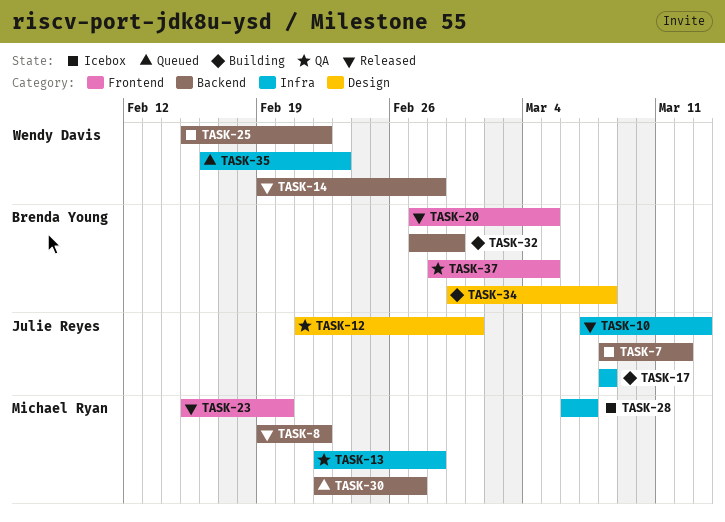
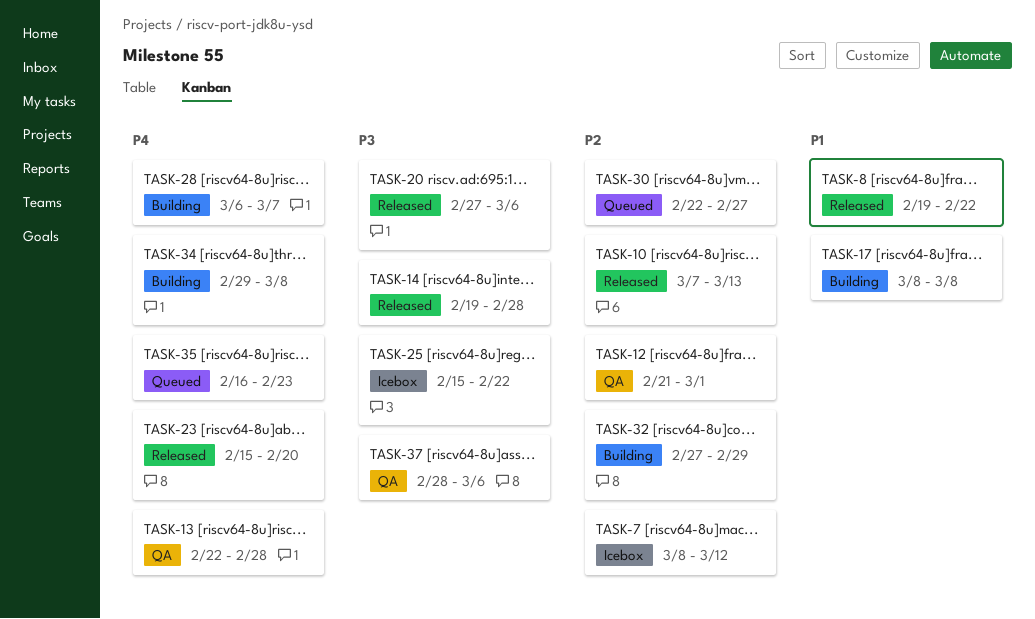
TASK-20, due: Mar 5 -> Mar 6
TASK-28, status: Icebox -> Building
TASK-37, due: Mar 5 -> Mar 6

